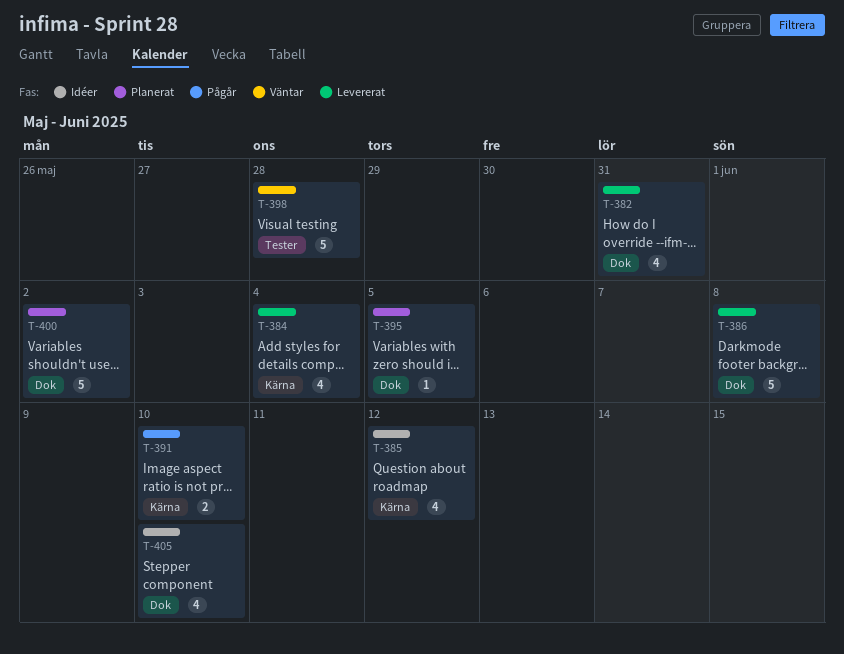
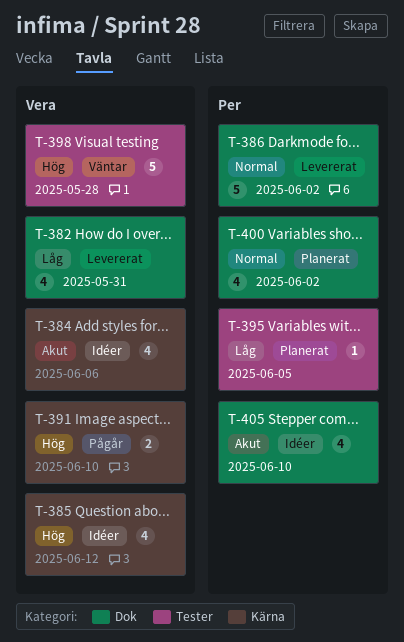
T-384, status: Levererat -> Idéer
T-384, due: Jun 4 -> Jun 6
T-386, due: Jun 8 -> Jun 2
T-395, label: Dok -> Tester
T-400, estimate: 5 -> 4

